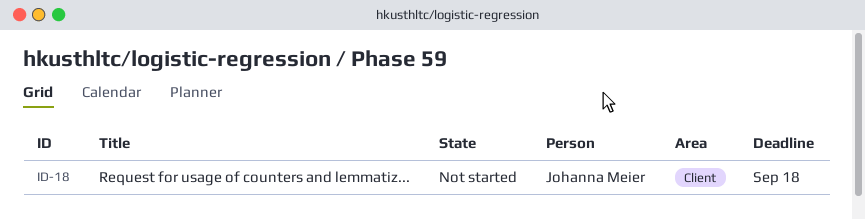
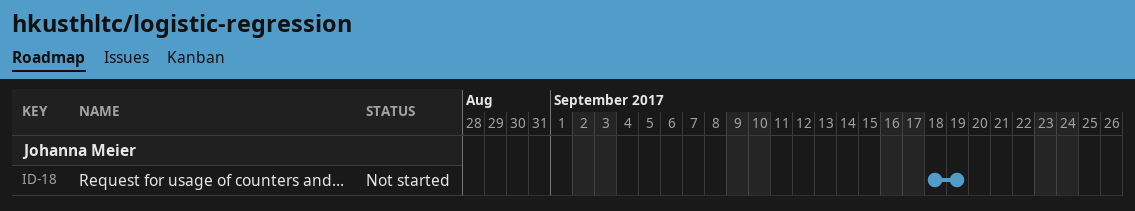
ID-18, due: Sep 18 -> Sep 19

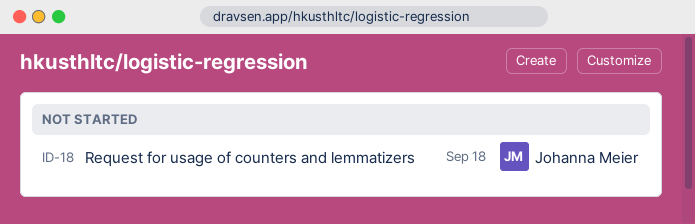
ID-18, due: Sep 19 -> Sep 18

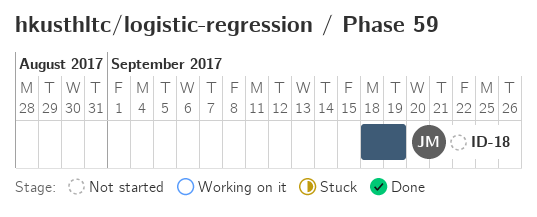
ID-18, due: Sep 18 -> Sep 19

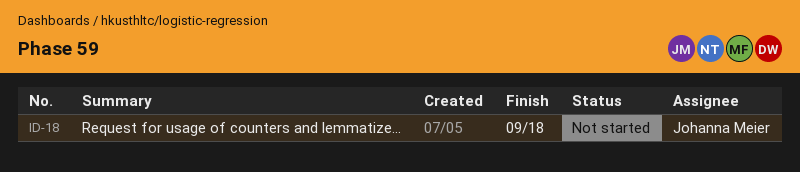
ID-18, due: Sep 19 -> Sep 18

